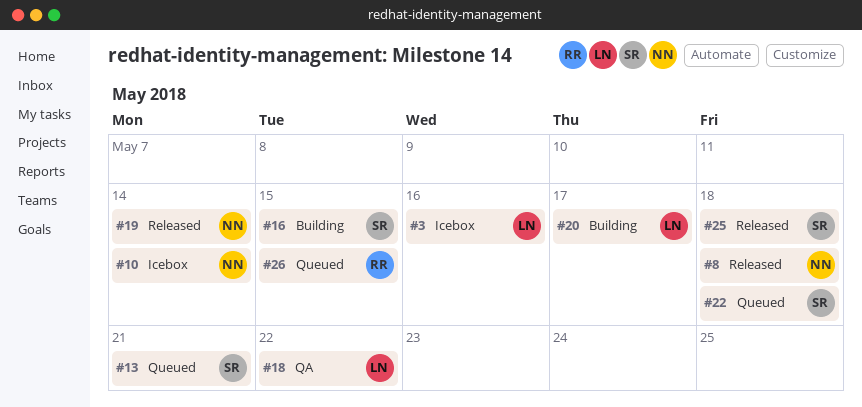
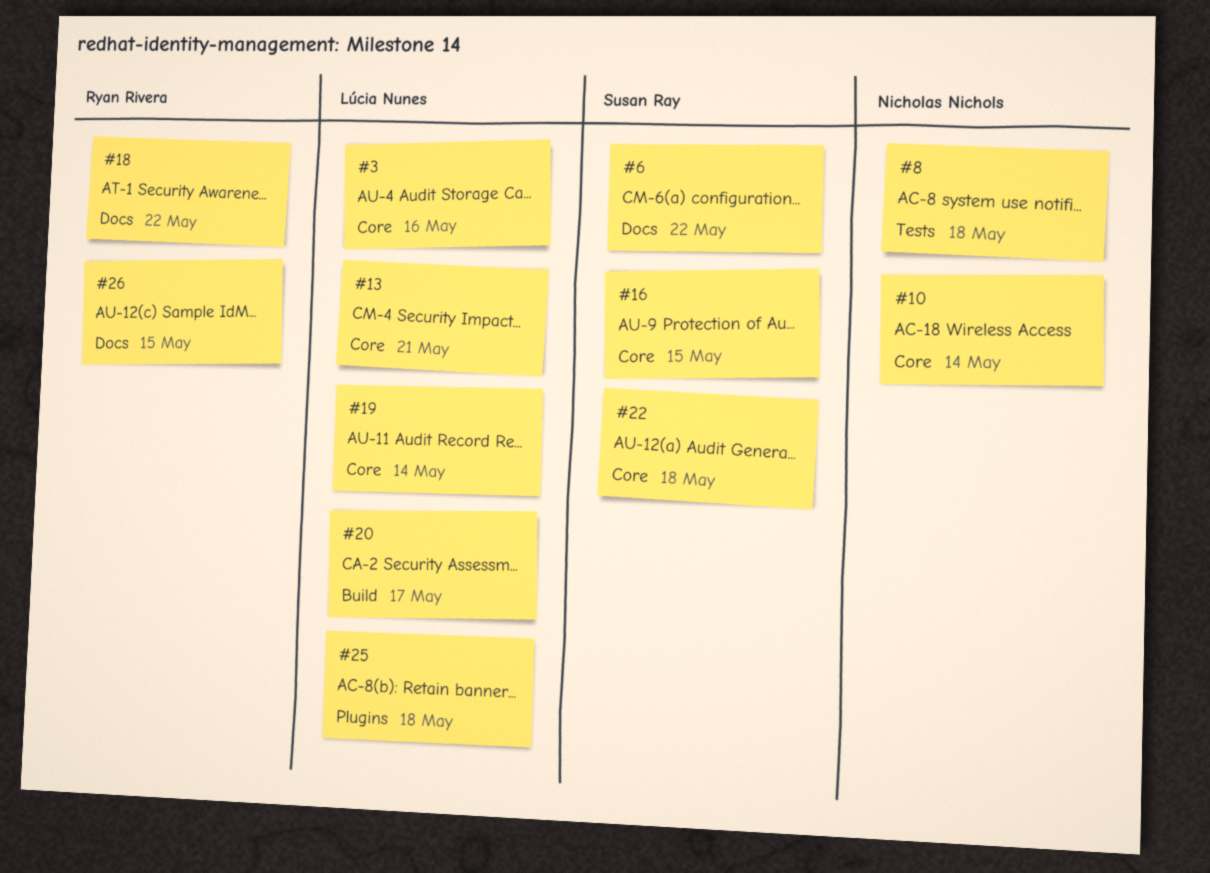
#6: none -> present
#13, owner: Susan Ray -> Lúcia Nunes
#18, owner: Lúcia Nunes -> Ryan Rivera
#19, owner: Nicholas Nichols -> Lúcia Nunes
#25, owner: Susan Ray -> Lúcia Nunes

